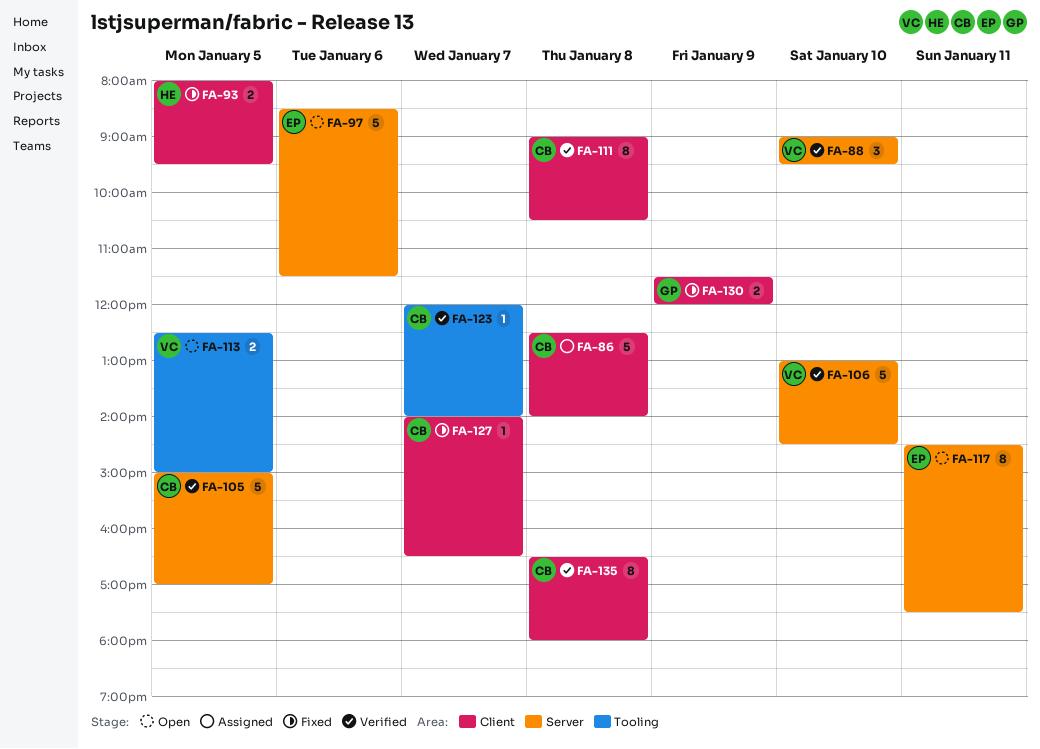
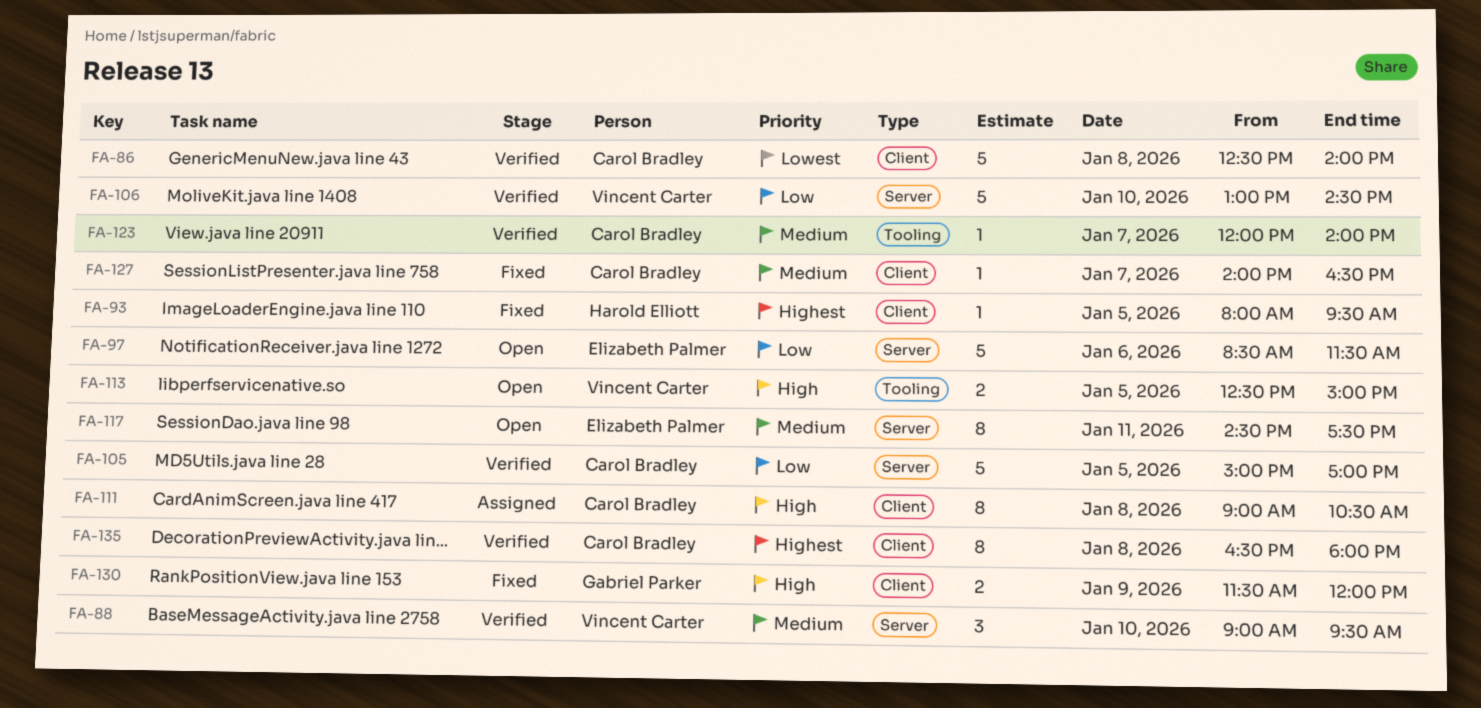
FA-86, status: Assigned -> Verified
FA-93, estimate: 2 -> 1
FA-111, status: Verified -> Assigned

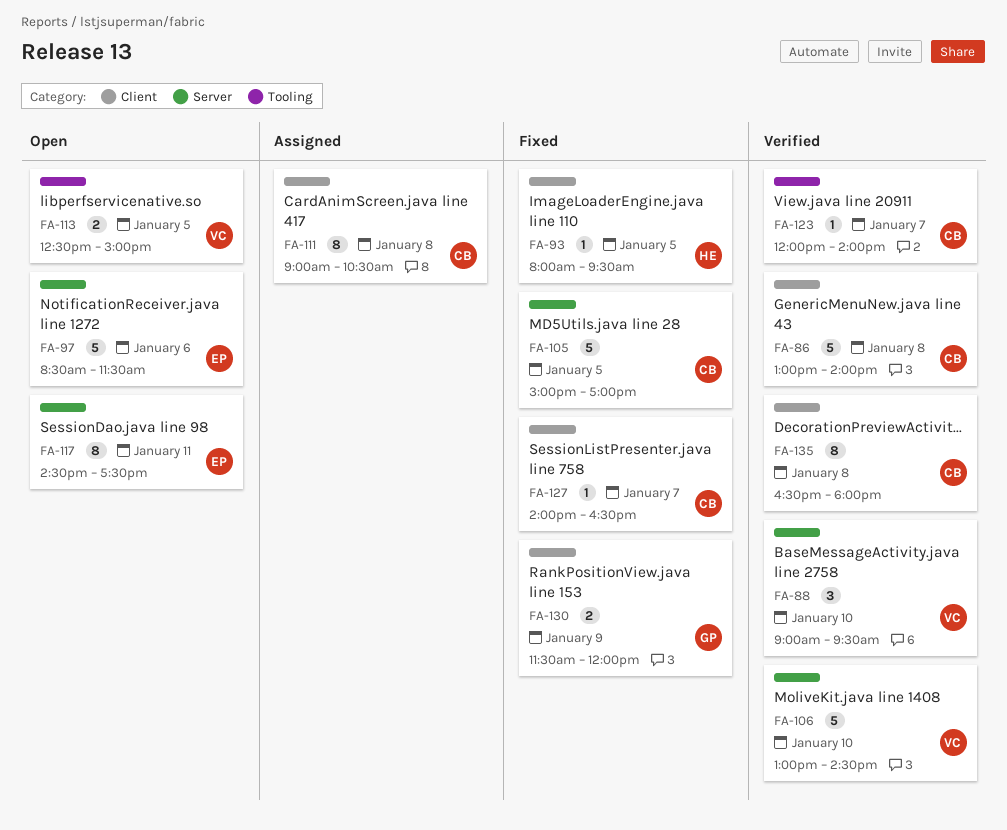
FA-86, begins: 12:30 -> 13:00
FA-105, status: Verified -> Fixed

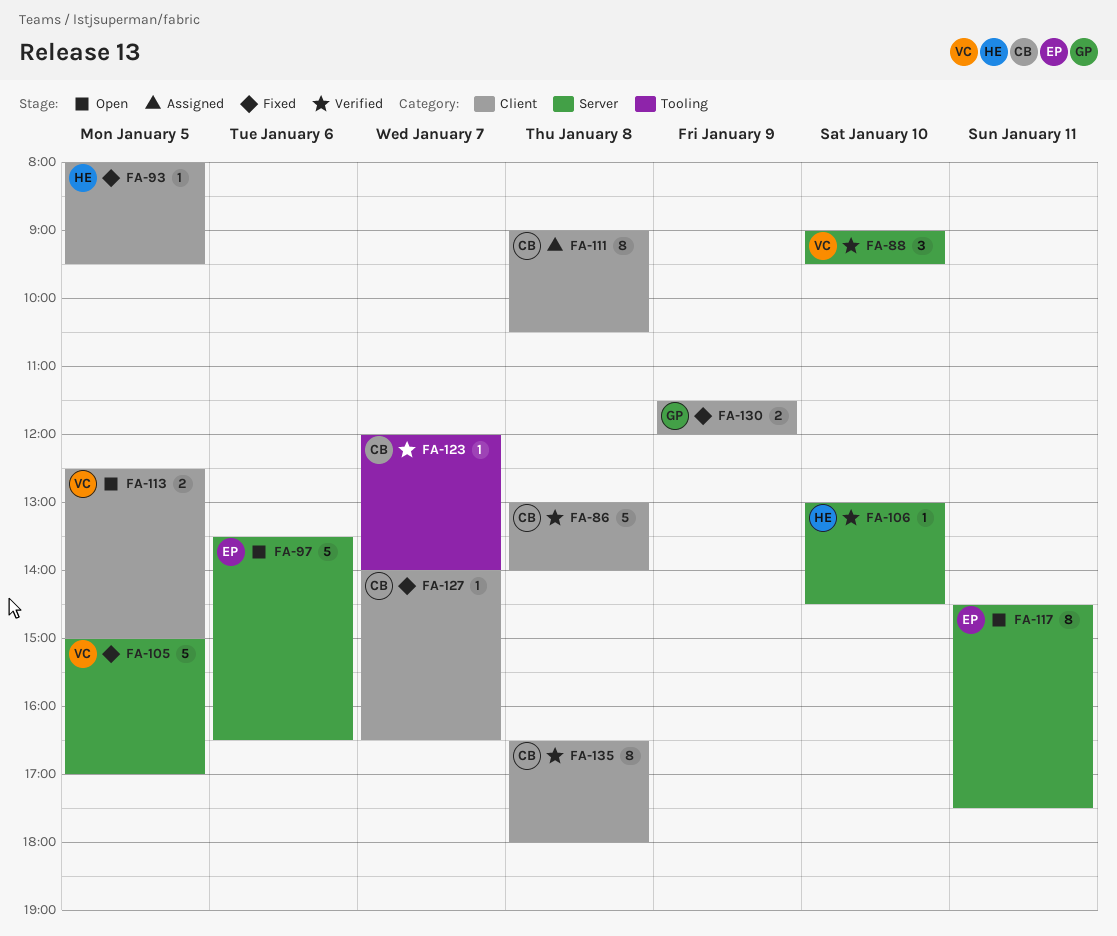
FA-97, begins: 08:30 -> 13:30
FA-97, ends: 11:30 -> 16:30
FA-105, owner: CB -> VC
FA-106, owner: VC -> HE
FA-106, estimate: 5 -> 1
FA-113, label: Tooling -> Client

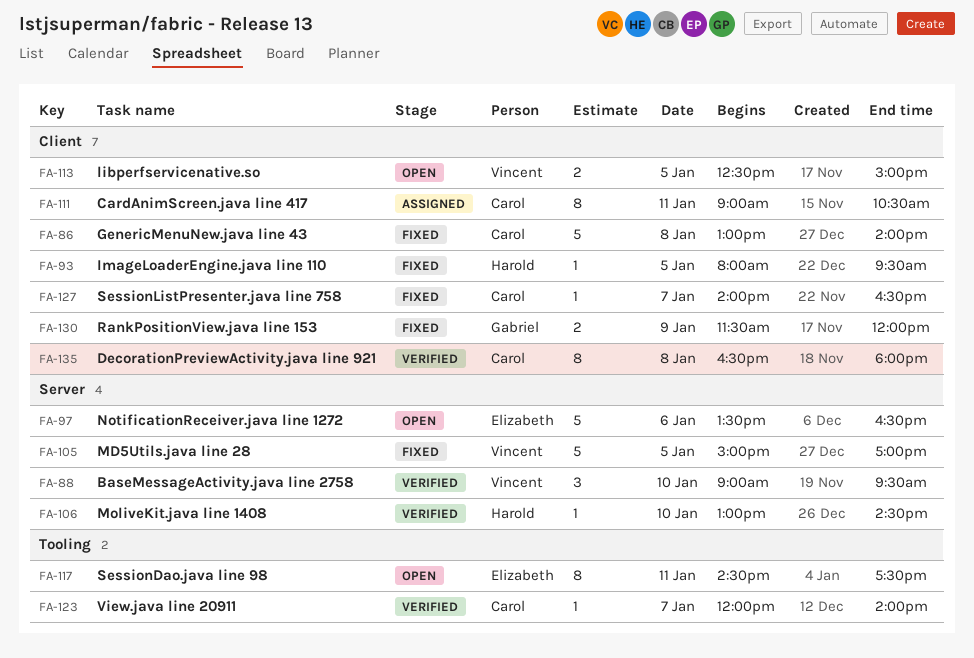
FA-86, status: Verified -> Fixed
FA-111, day: Jan 8 -> Jan 11
FA-117, label: Server -> Tooling

